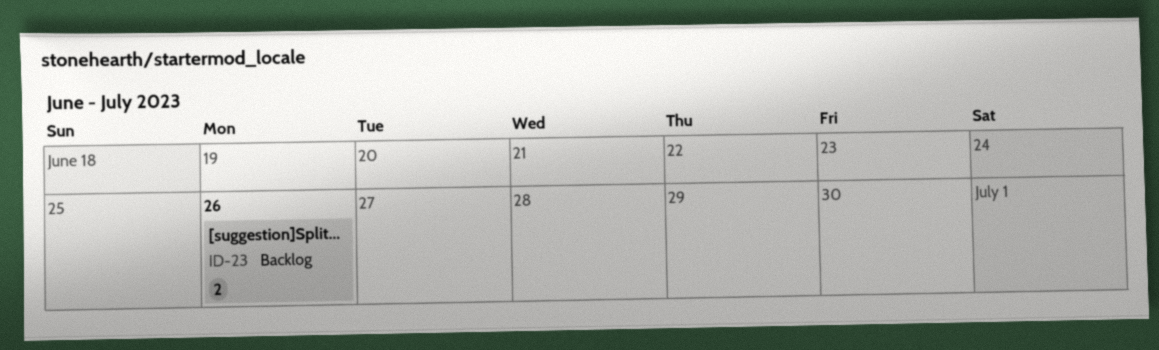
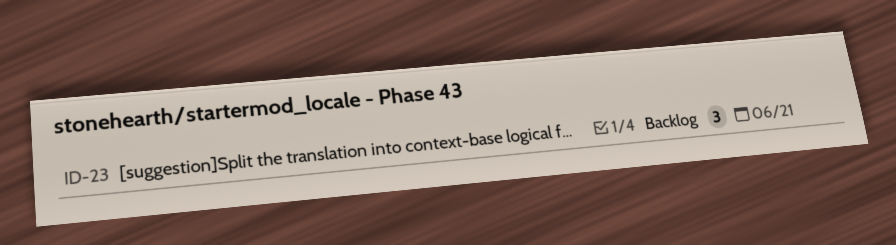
ID-23, estimate: 2 -> 3
ID-23, due: Jun 26 -> Jun 21

